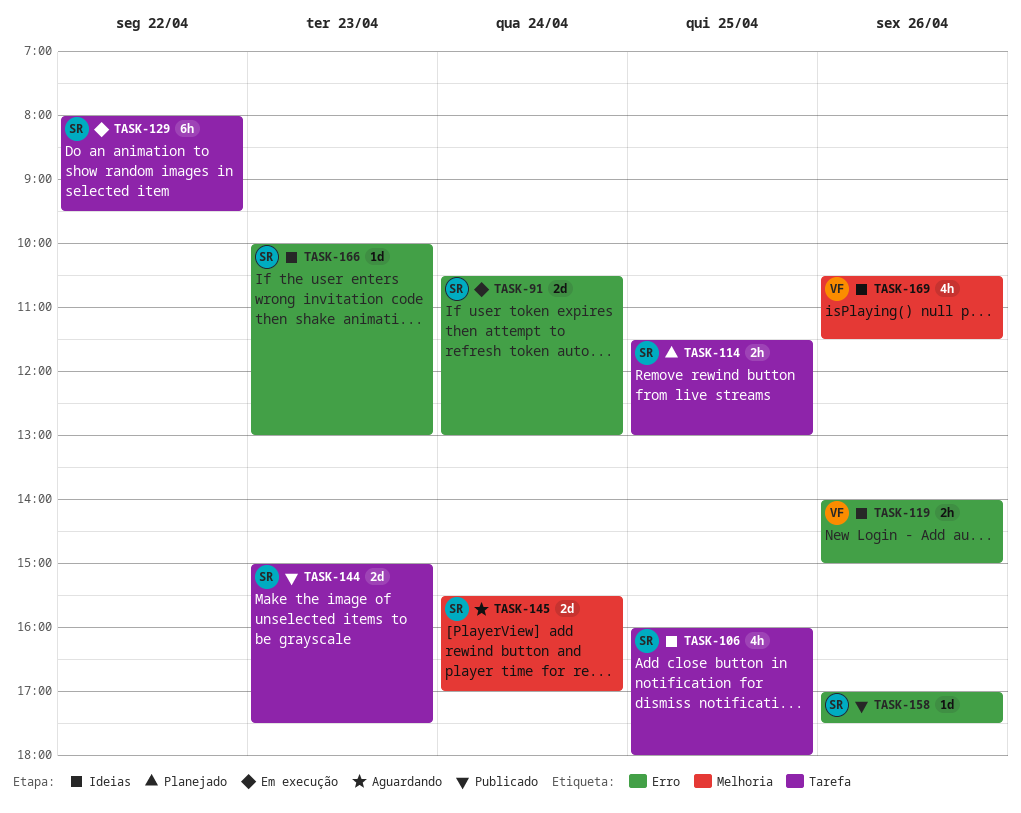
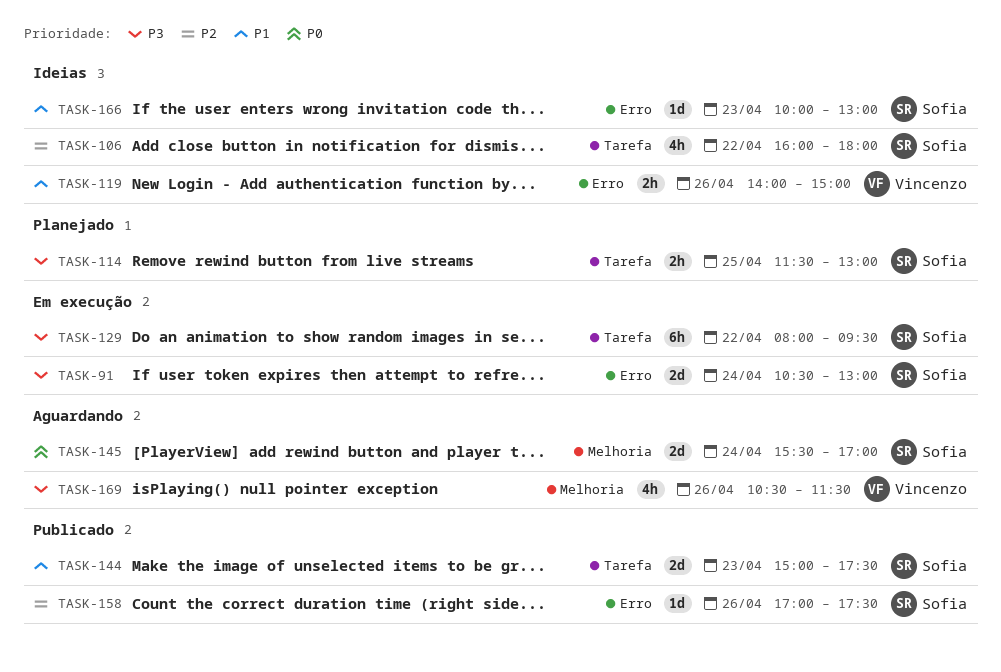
TASK-106, day: Apr 25 -> Apr 22
TASK-169, status: Ideias -> Aguardando

